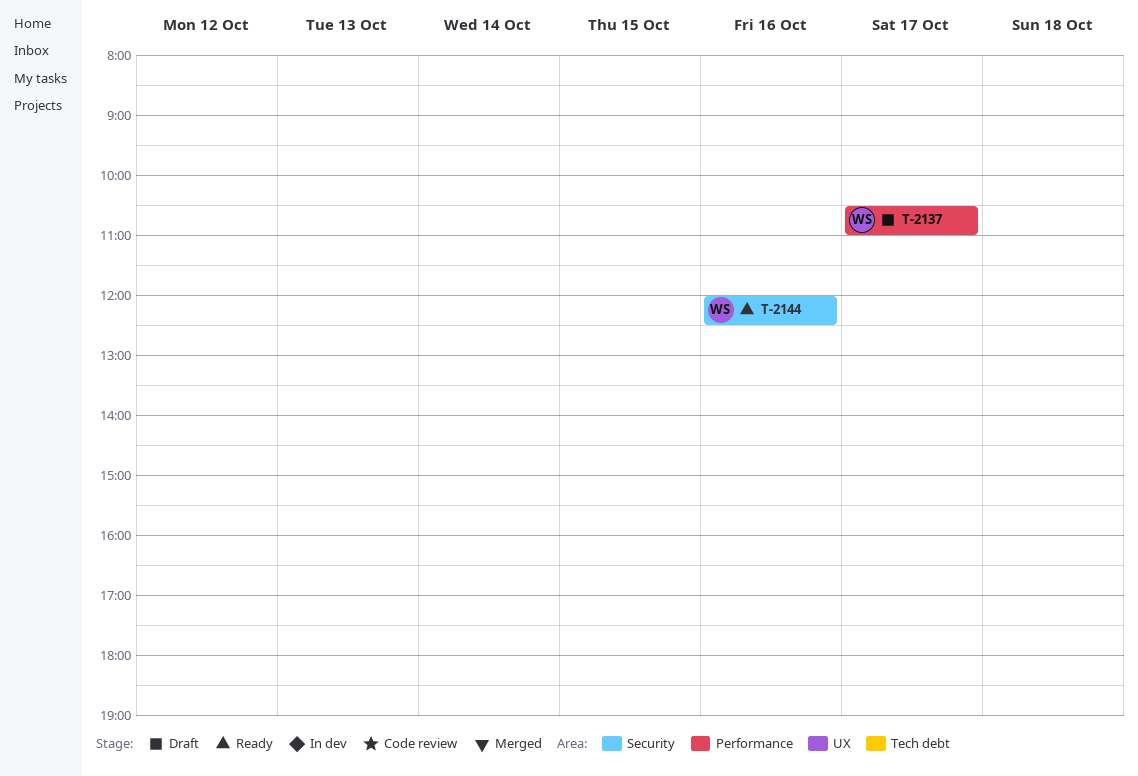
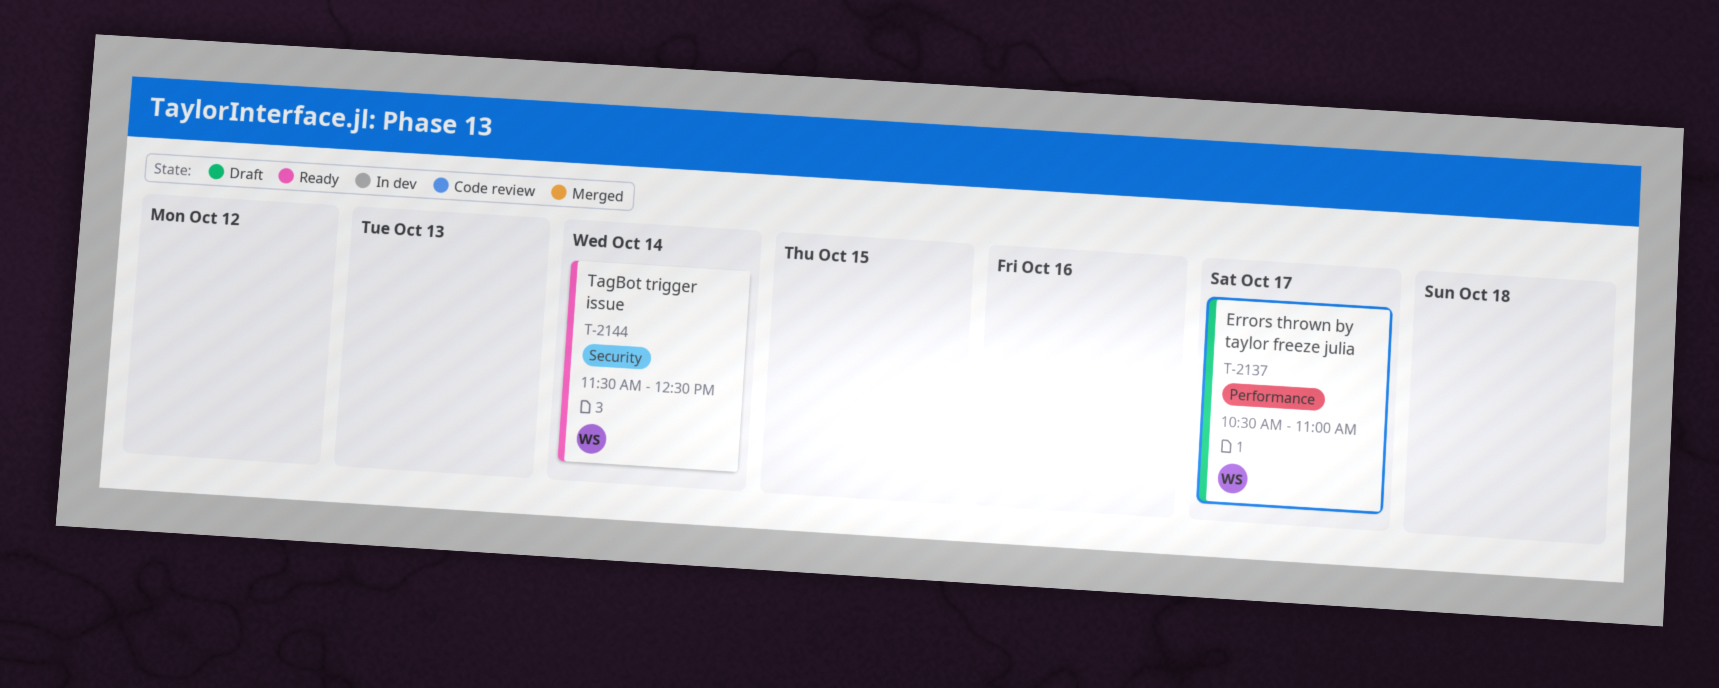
T-2144, day: Oct 16 -> Oct 14
T-2144, begins: 12:00 -> 11:30

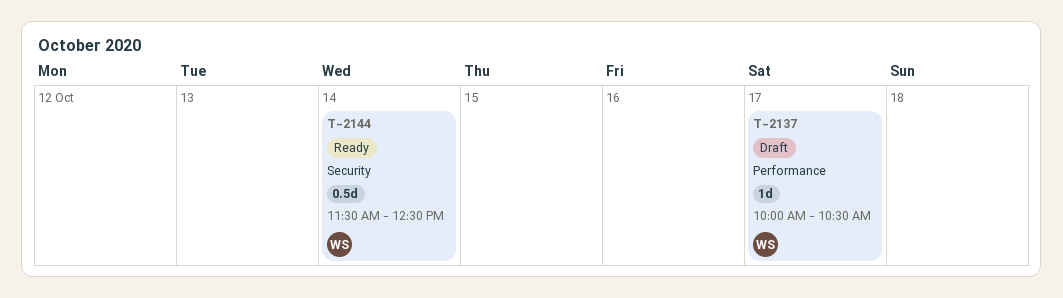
T-2137, begins: 10:30 -> 10:00
T-2137, ends: 11:00 -> 10:30

